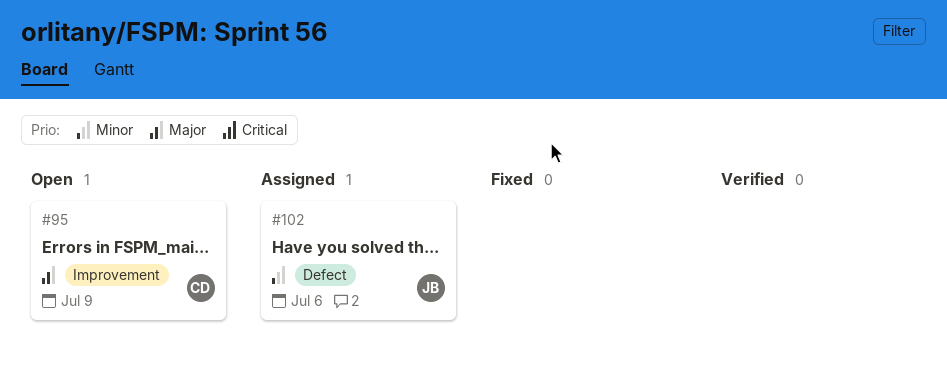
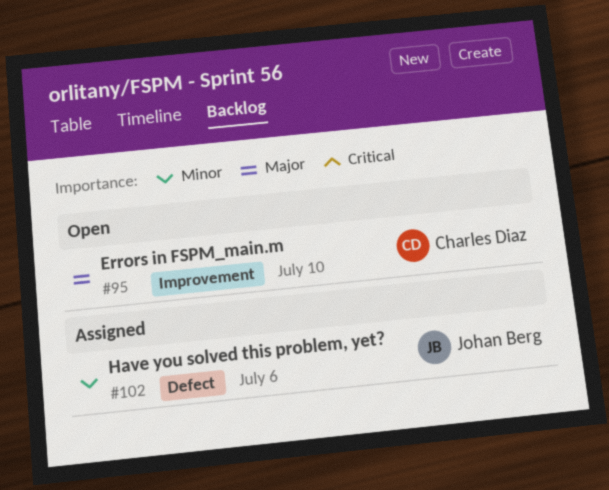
#95, due: Jul 9 -> Jul 10

